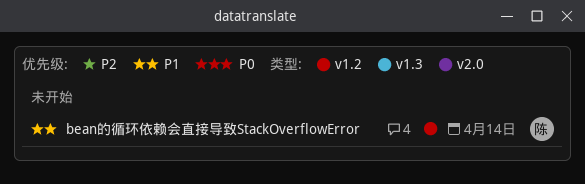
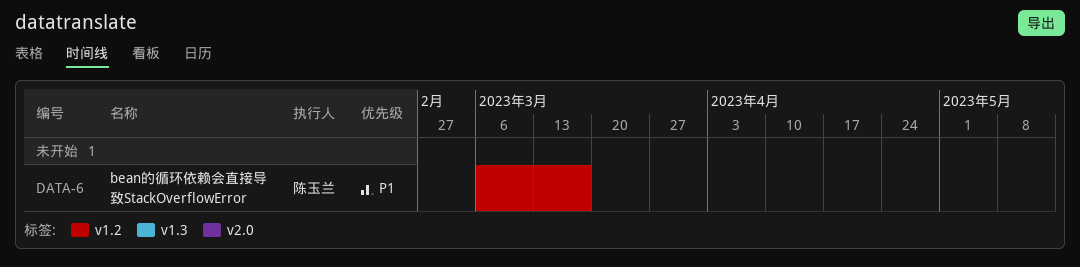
bean的循环依赖会直接导致StackOverflowError, due: Apr 14 -> Mar 17

